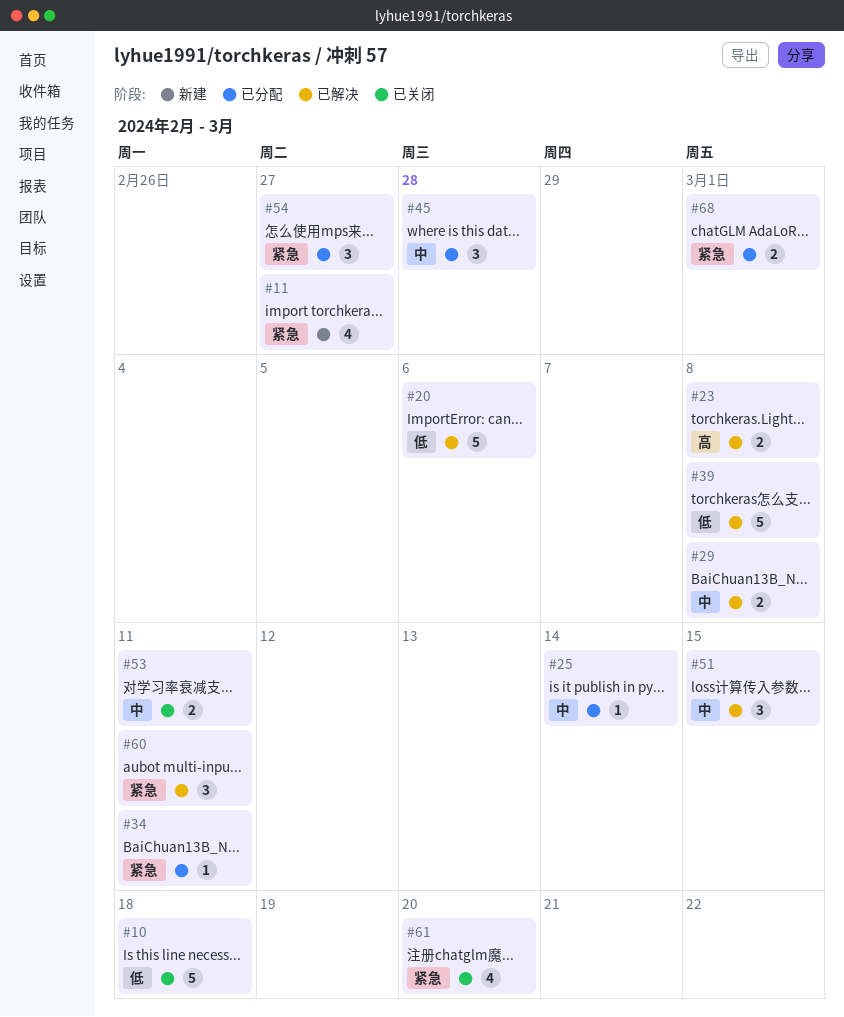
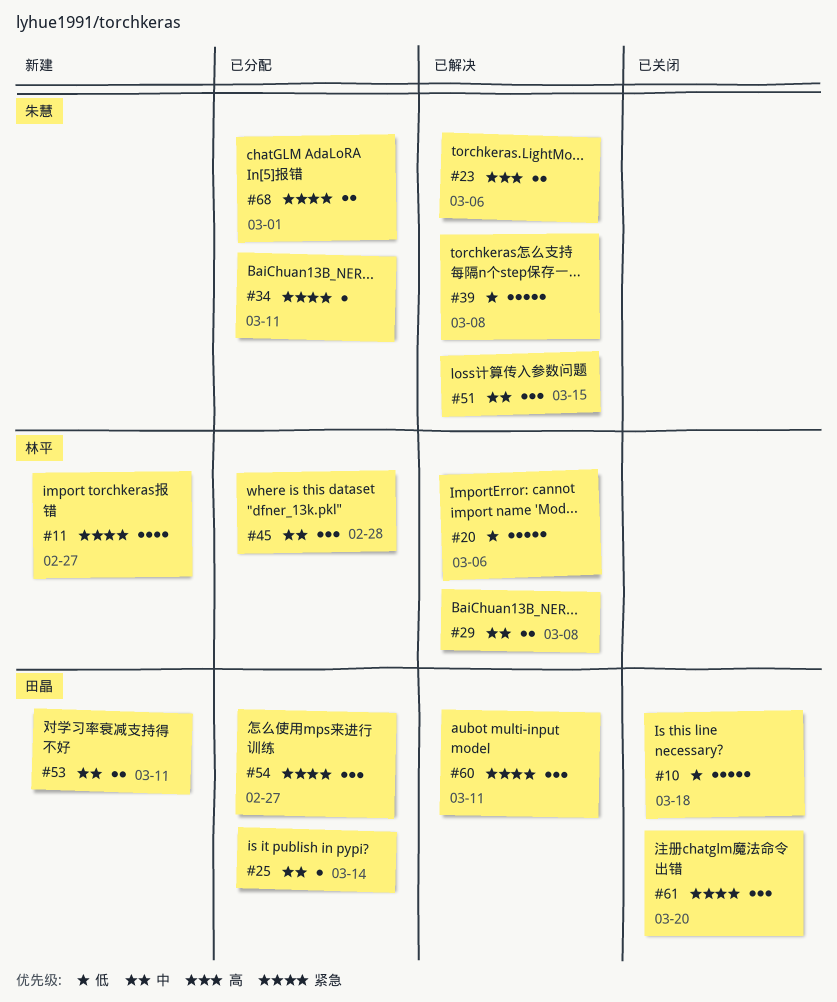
#23, due: Mar 8 -> Mar 6
#53, status: 已关闭 -> 新建
#61, estimate: 4 -> 3

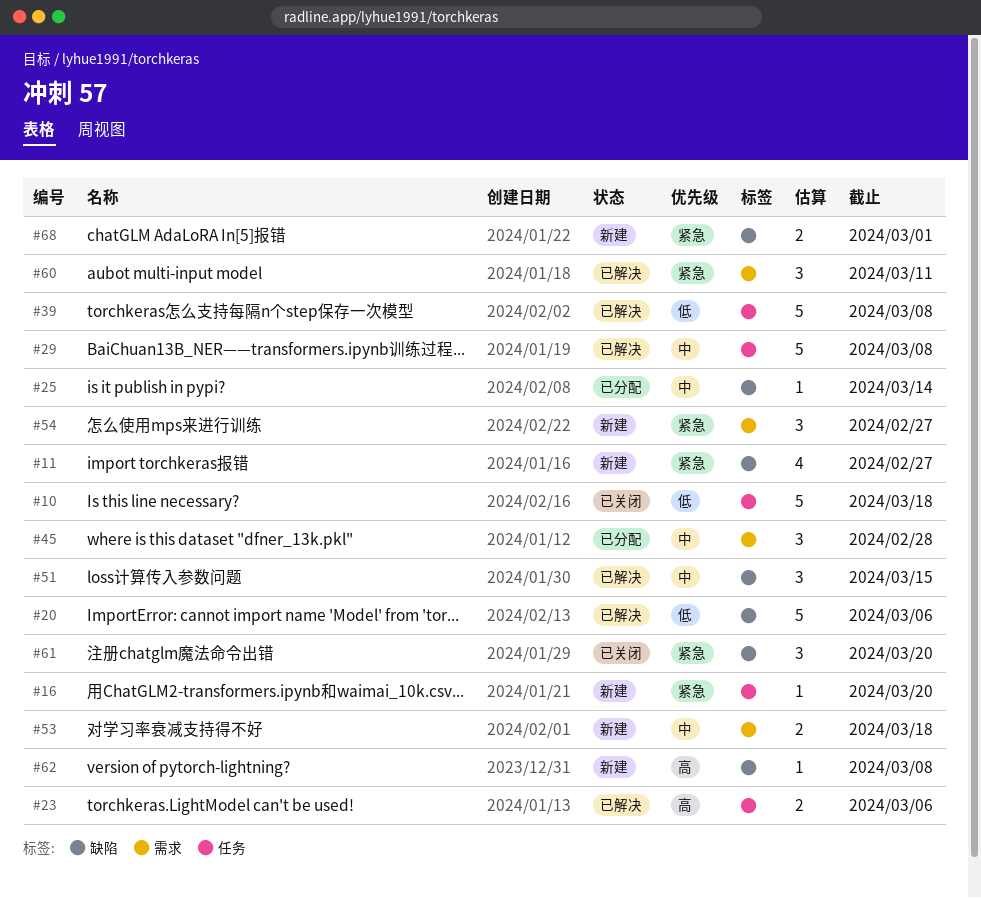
#16: none -> present
#29, estimate: 2 -> 5
#34: present -> none
#53, due: Mar 11 -> Mar 18
#54, status: 已分配 -> 新建
#62: none -> present
#68, status: 已分配 -> 新建

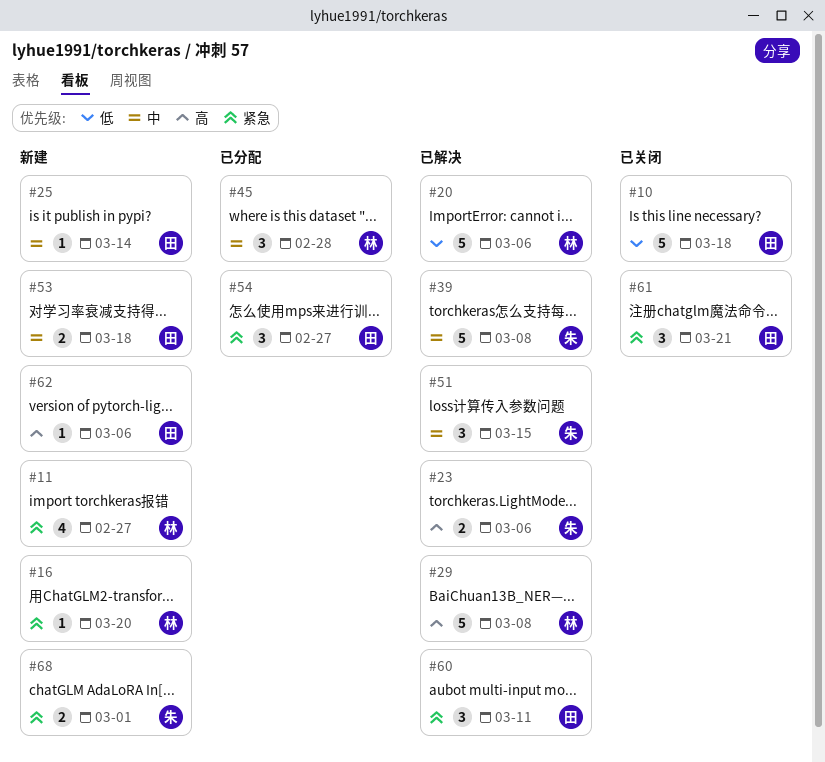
#25, status: 已分配 -> 新建
#29, priority: 中 -> 高
#39, priority: 低 -> 中
#54, status: 新建 -> 已分配
#61, due: Mar 20 -> Mar 21
#62, due: Mar 8 -> Mar 6

